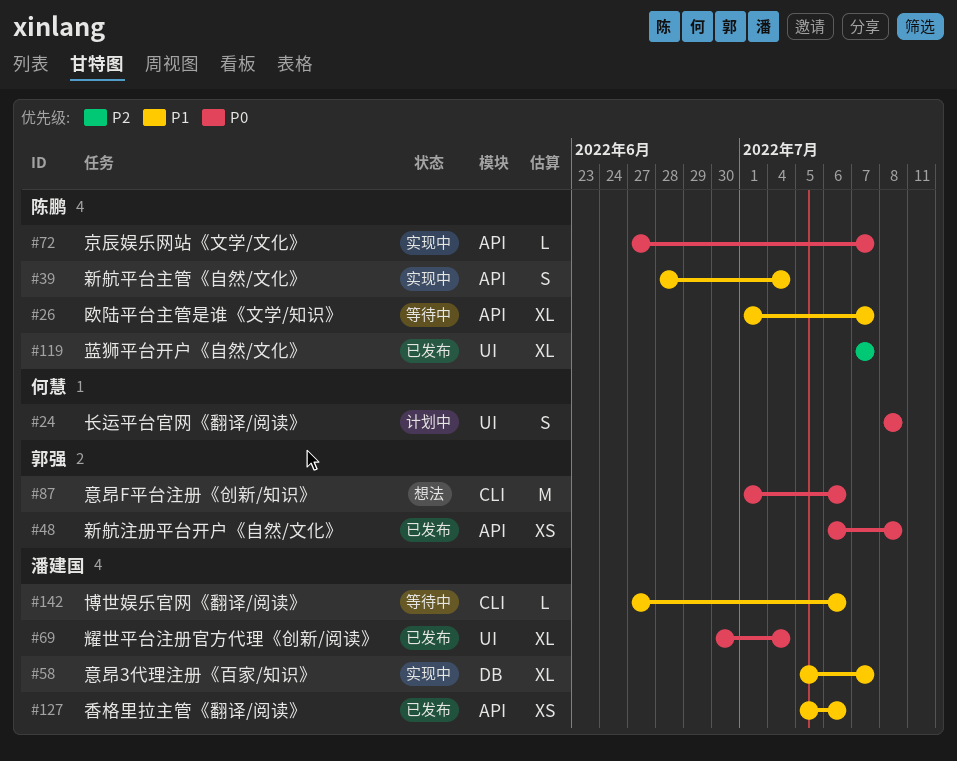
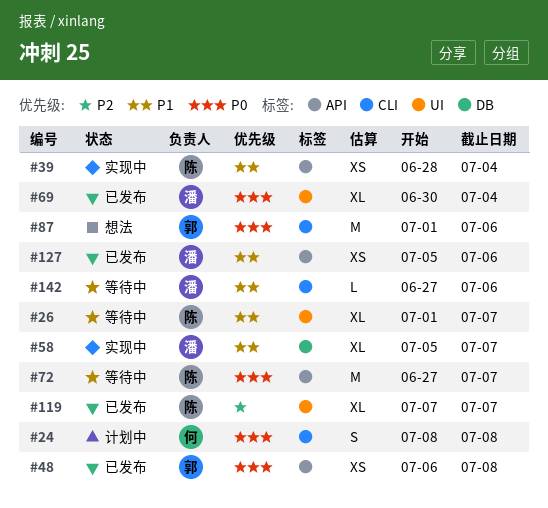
#24, label: UI -> CLI
#26, label: API -> UI
#39, estimate: S -> XS
#72, status: 实现中 -> 等待中
#72, estimate: L -> M

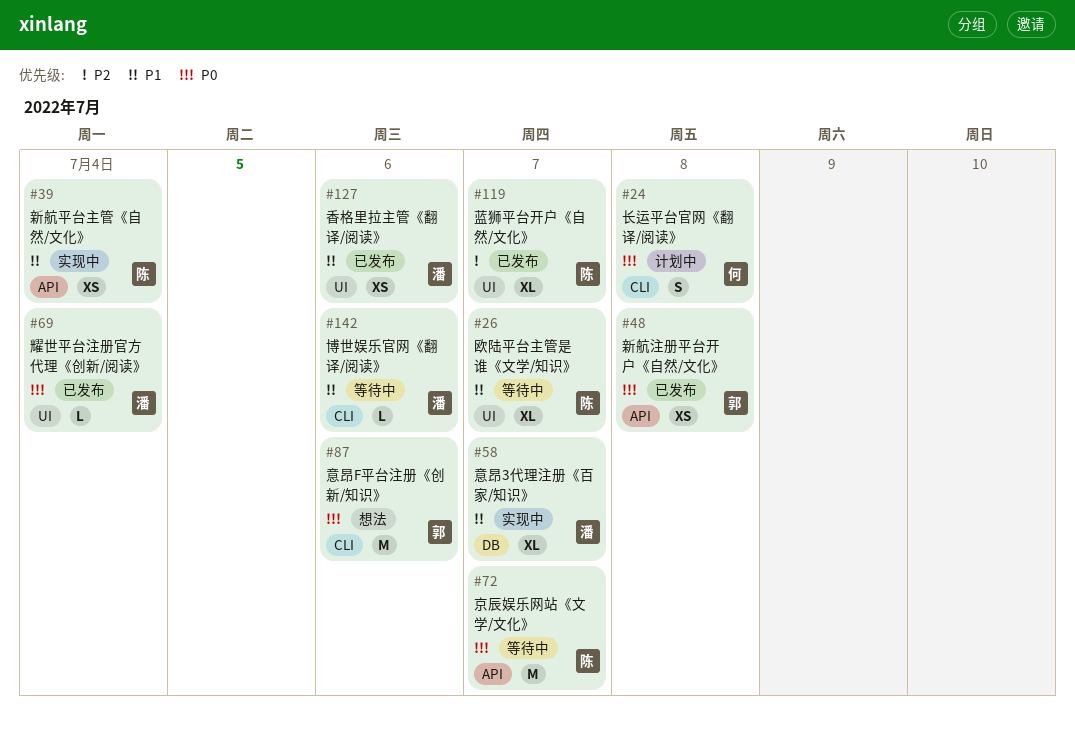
#69, estimate: XL -> L
#127, label: API -> UI

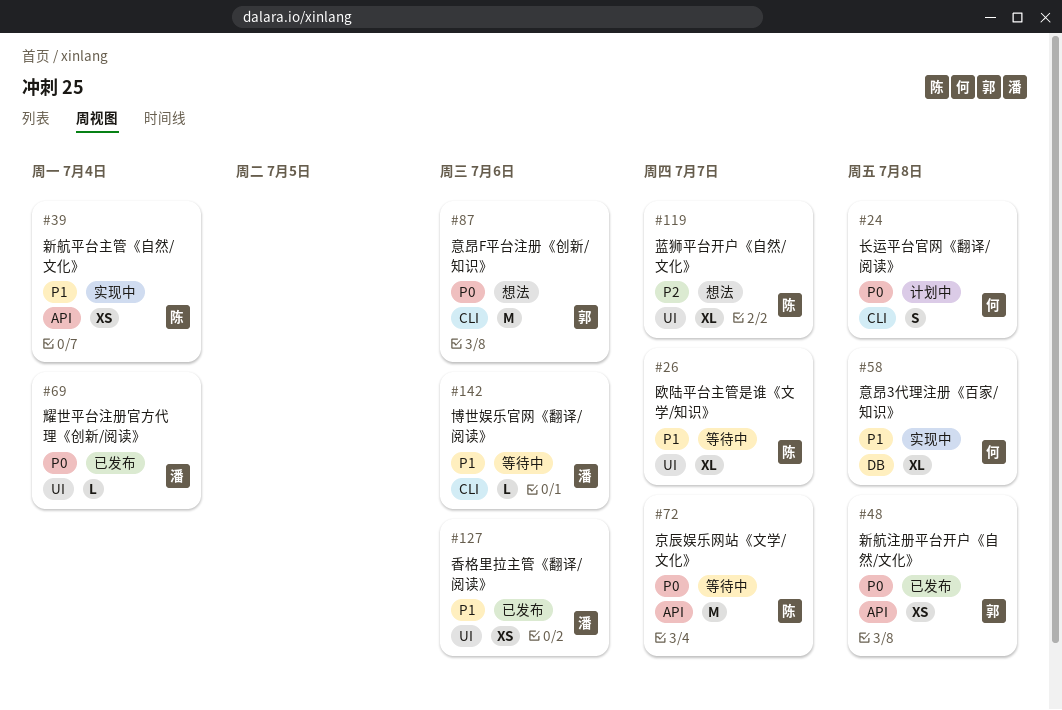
#58, owner: 潘 -> 何
#58, due: Jul 7 -> Jul 8
#119, status: 已发布 -> 想法

